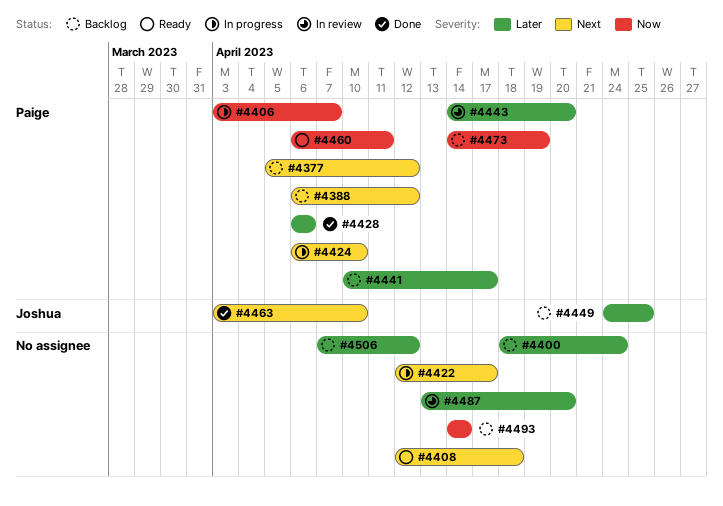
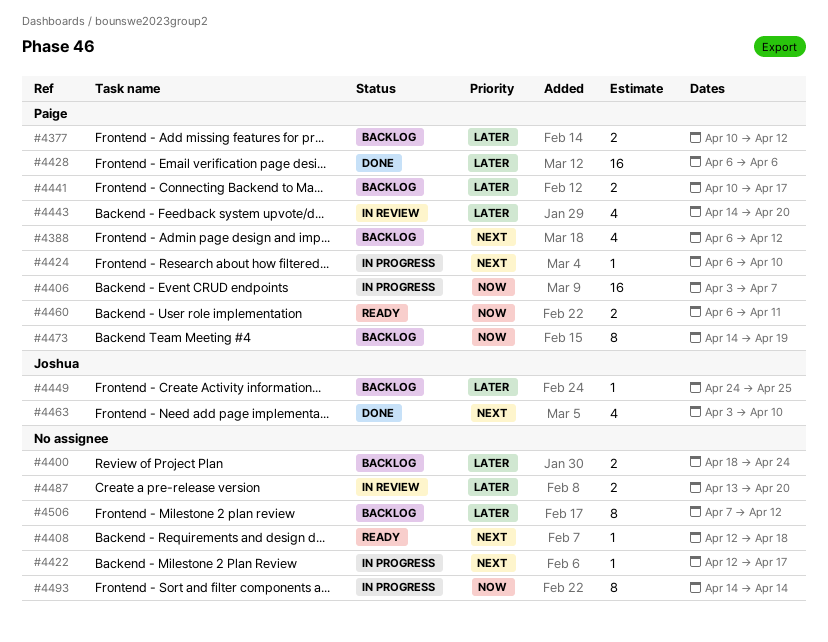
#4377, priority: Next -> Later
#4377, start: Apr 5 -> Apr 10
#4493, status: Backlog -> In progress

